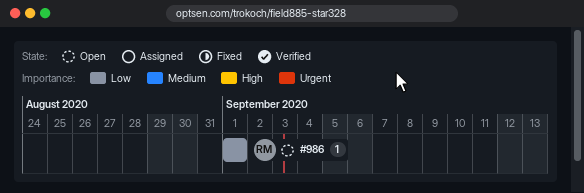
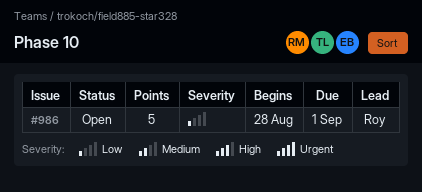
#986, estimate: 1 -> 5
#986, start: Sep 1 -> Aug 28

